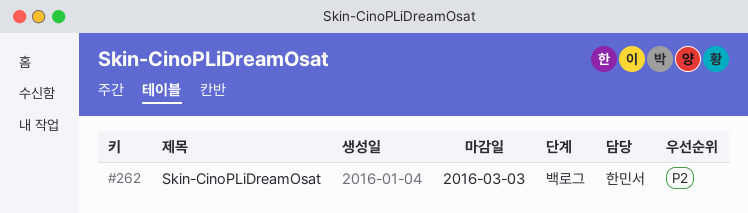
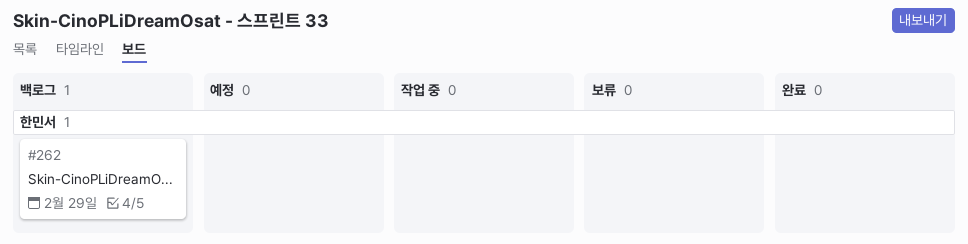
#262, due: Mar 3 -> Feb 29

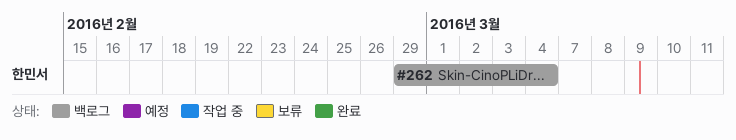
#262, due: Feb 29 -> Mar 4

